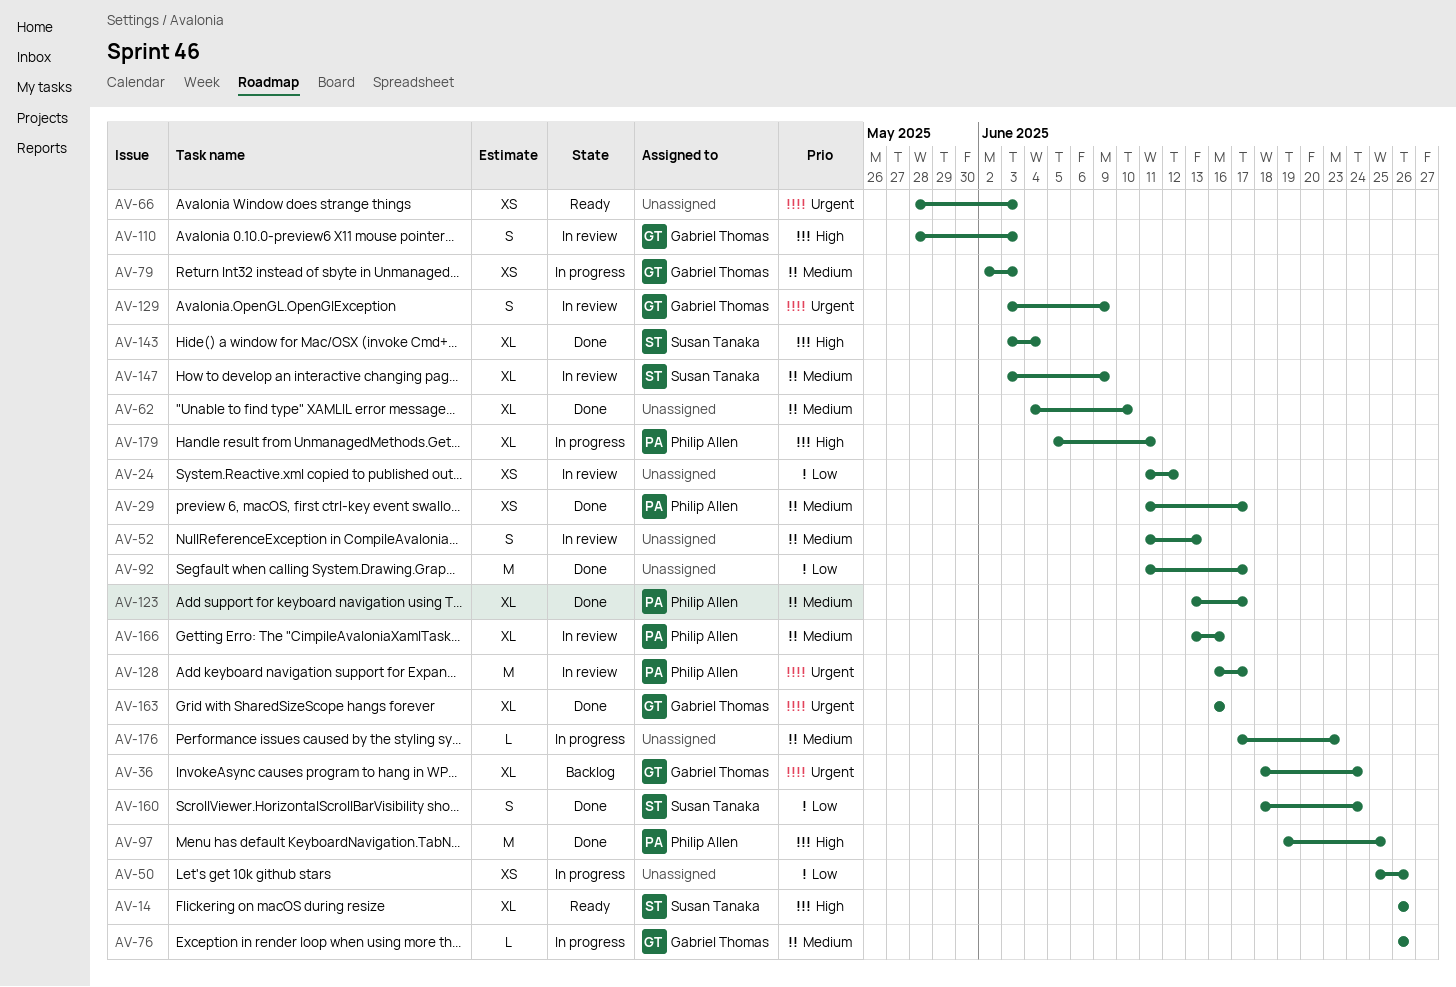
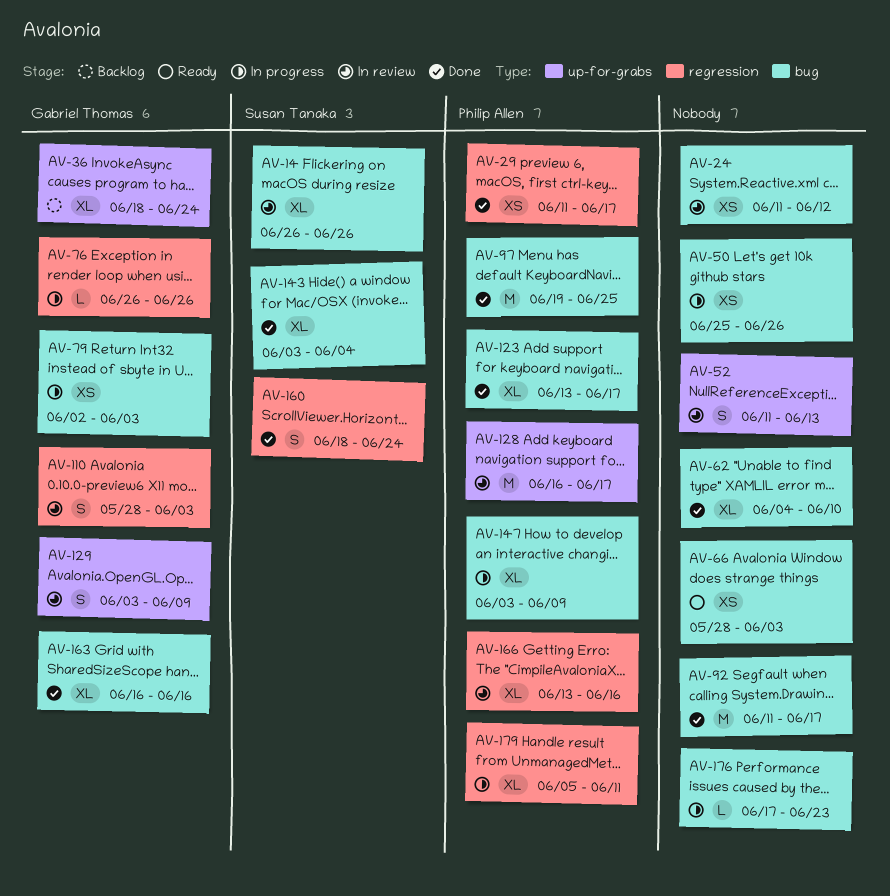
AV-14, status: Ready -> In review
AV-147, status: In review -> In progress
AV-147, owner: Susan Tanaka -> Philip Allen

